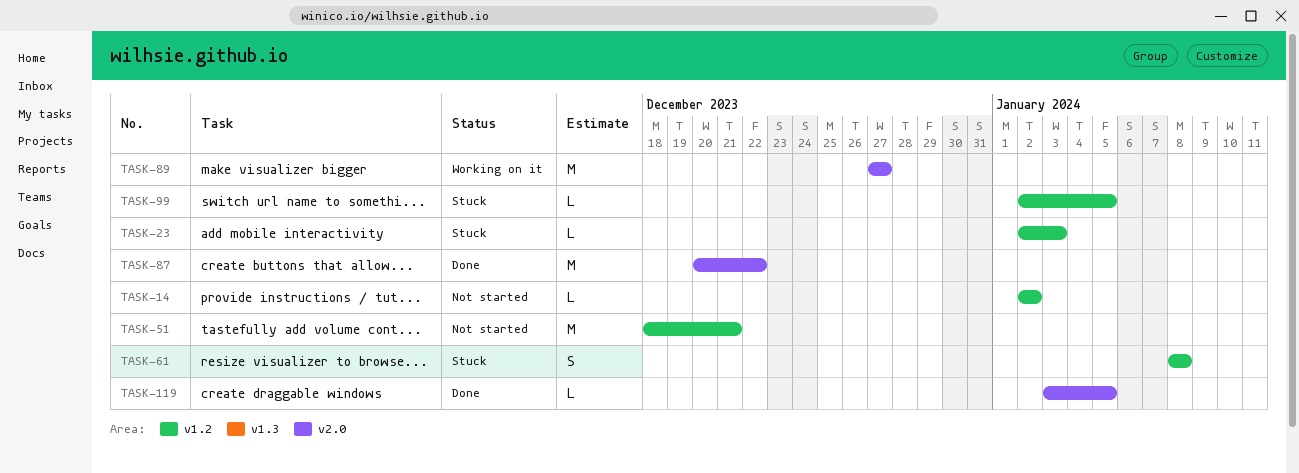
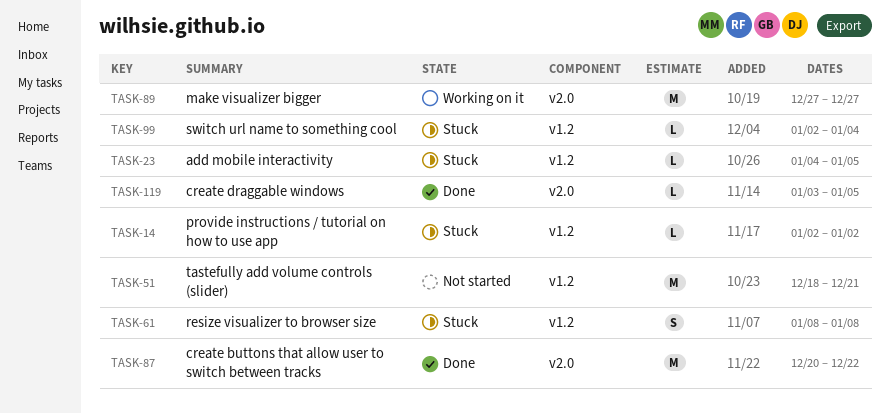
TASK-14, status: Not started -> Stuck
TASK-23, start: Jan 2 -> Jan 4
TASK-23, due: Jan 3 -> Jan 5
TASK-99, due: Jan 5 -> Jan 4

